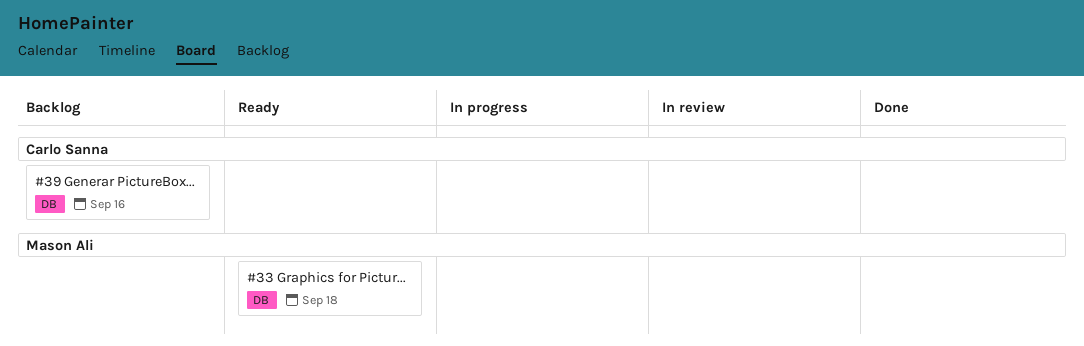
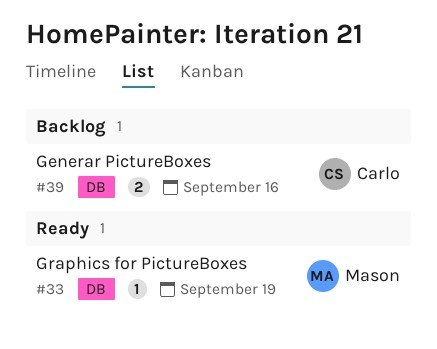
#33, due: Sep 18 -> Sep 19

